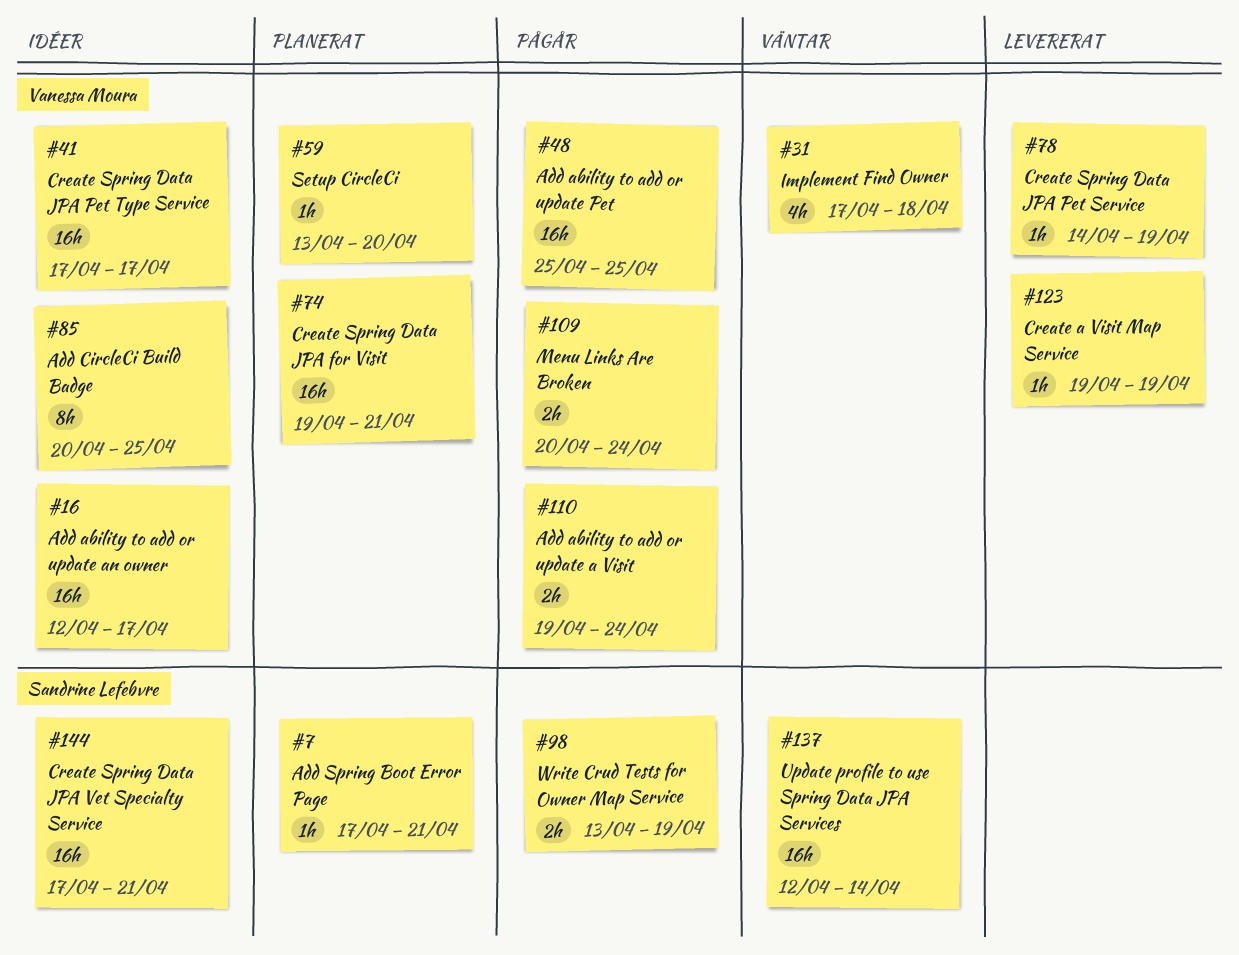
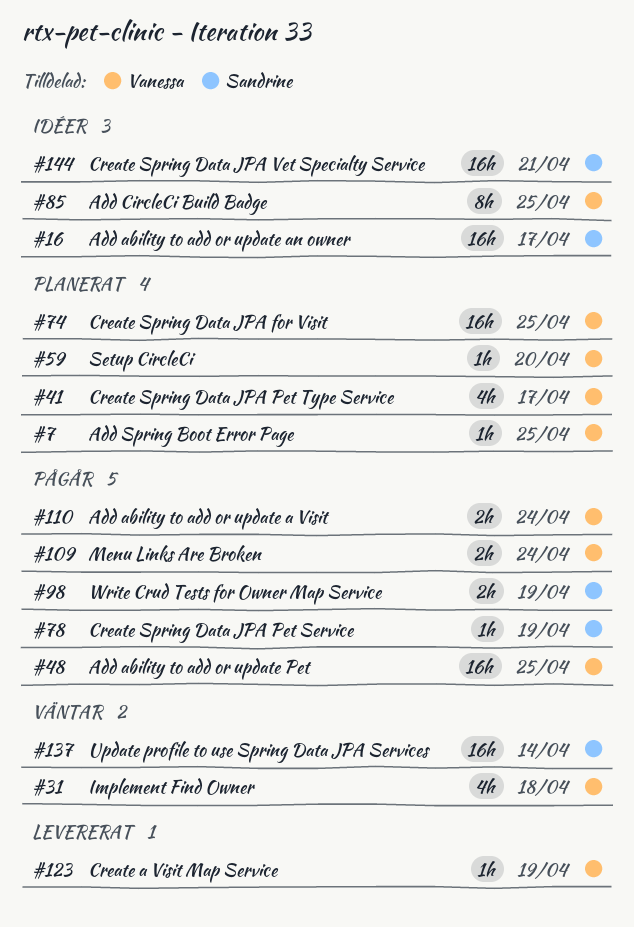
#7, owner: Sandrine Lefebvre -> Vanessa Moura
#7, due: Apr 21 -> Apr 25
#16, owner: Vanessa Moura -> Sandrine Lefebvre
#41, status: Idéer -> Planerat
#41, estimate: 16h -> 4h
#74, due: Apr 21 -> Apr 25
#78, status: Levererat -> Pågår
#78, owner: Vanessa Moura -> Sandrine Lefebvre

